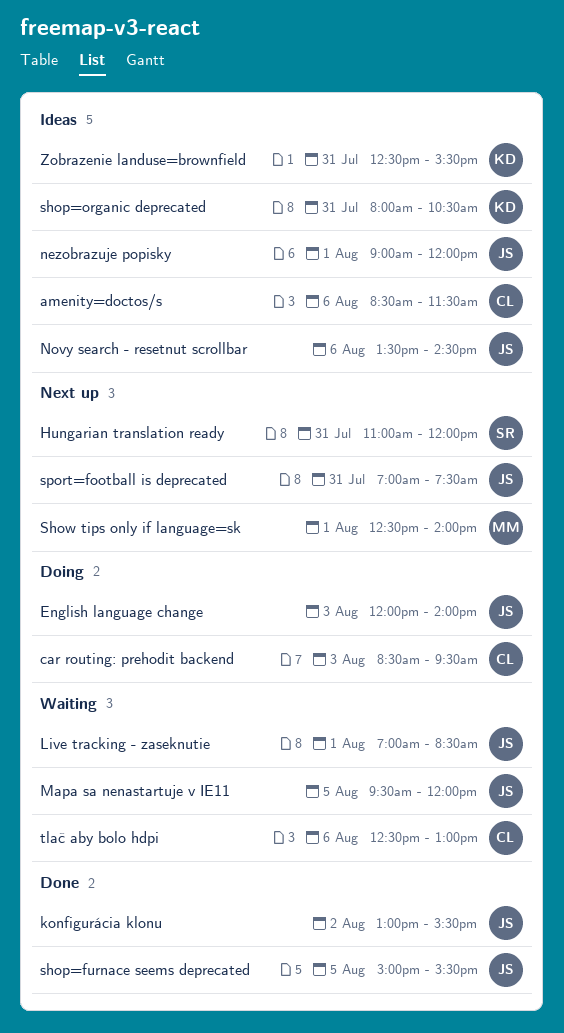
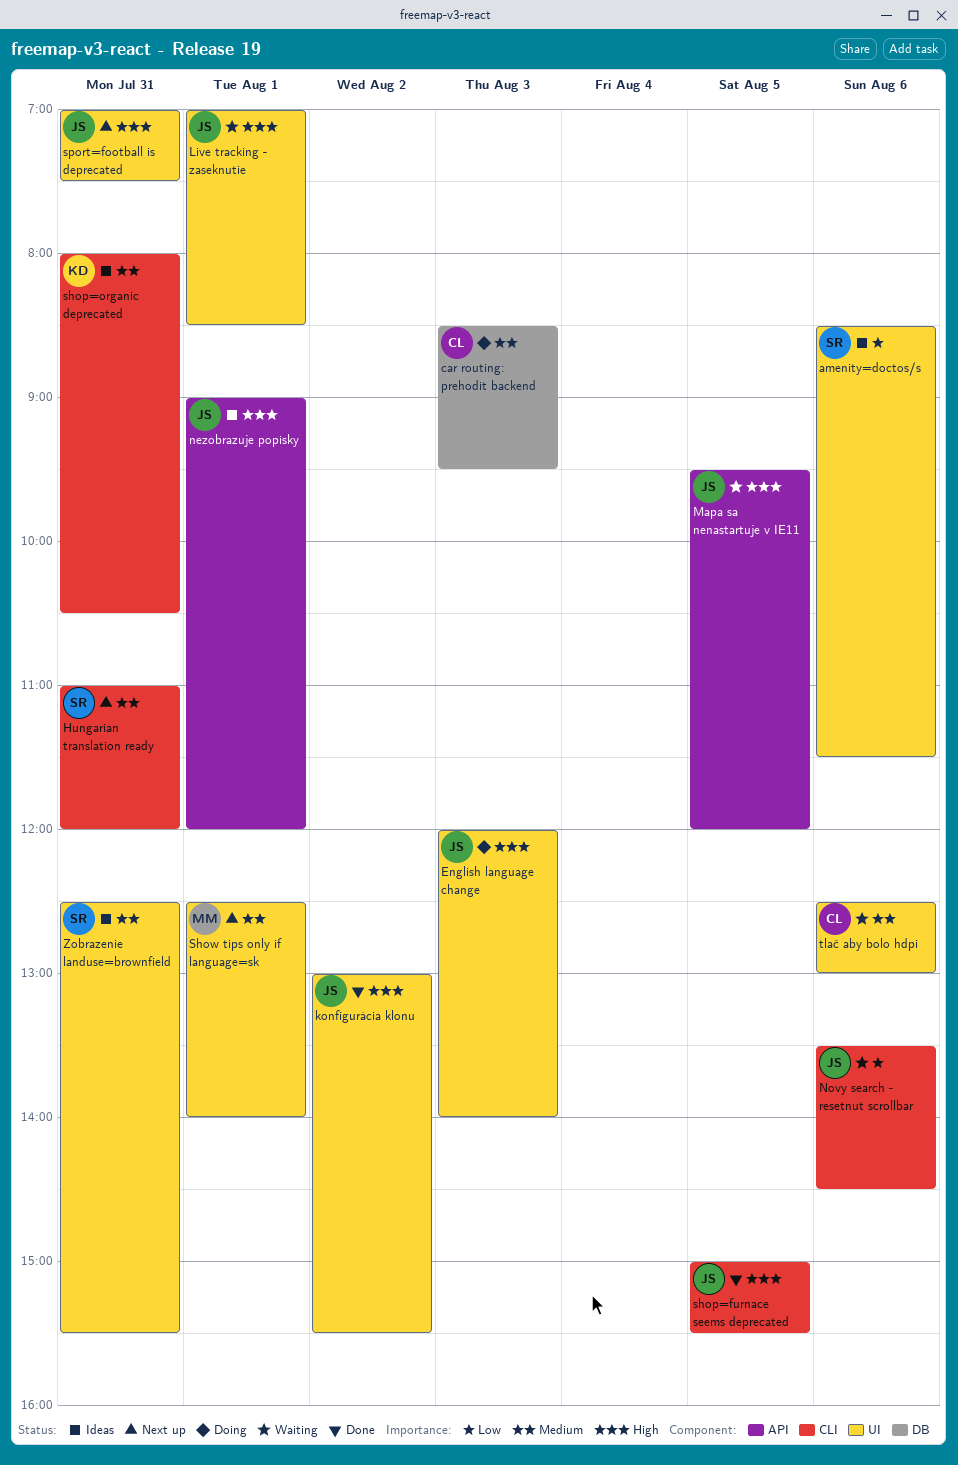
amenity=doctos/s, owner: CL -> SR
Novy search - resetnut scrollbar, status: Ideas -> Waiting
Zobrazenie landuse=brownfield, owner: KD -> SR

